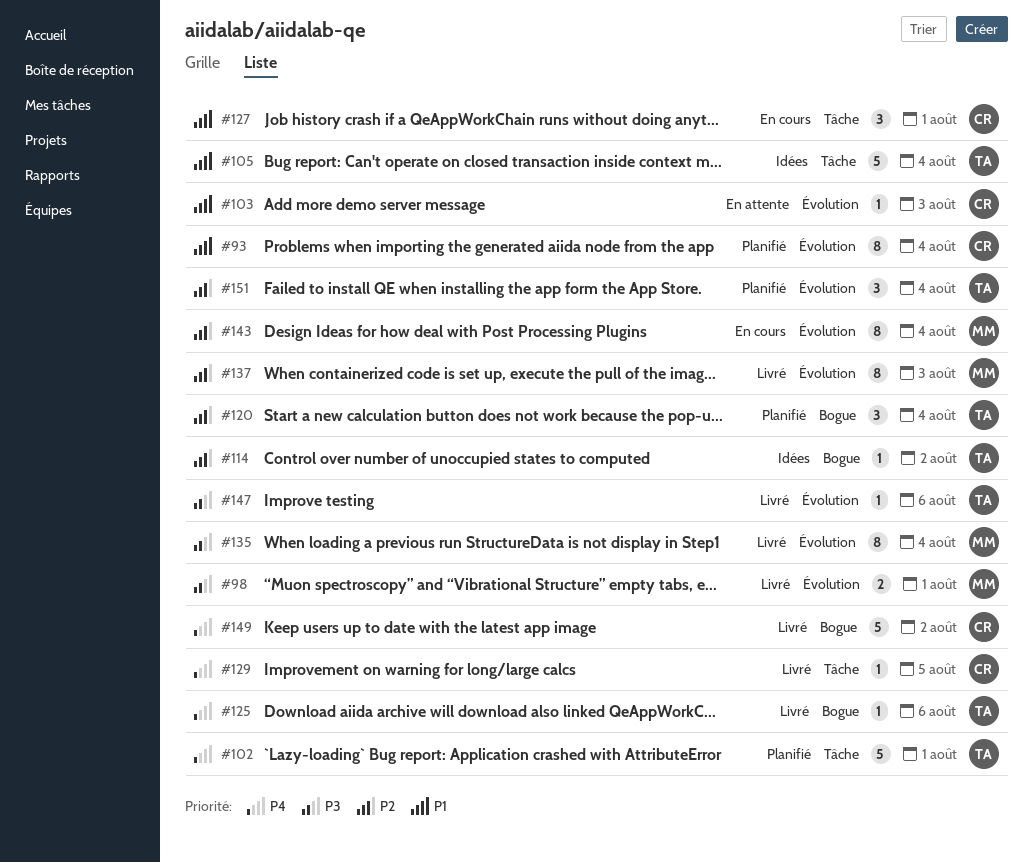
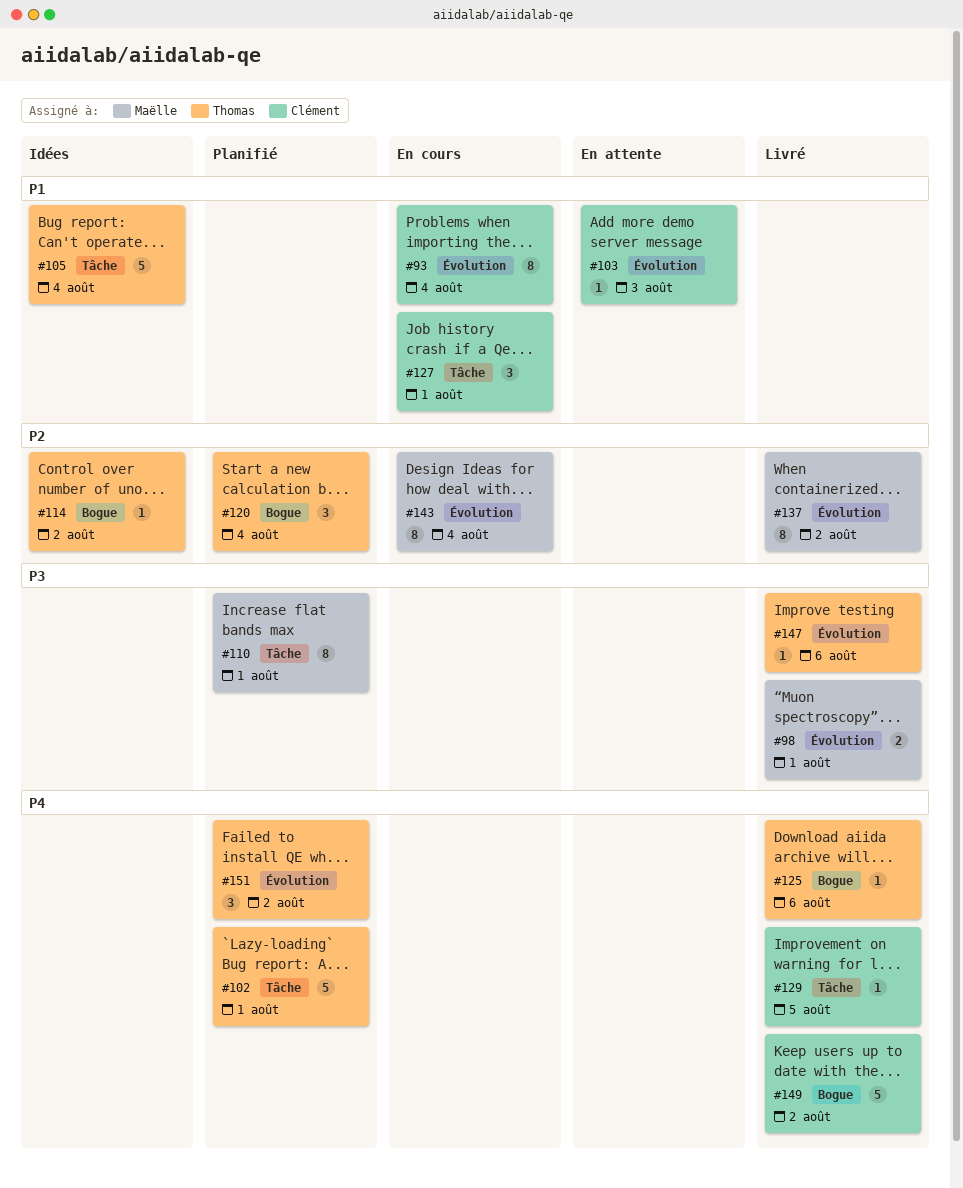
#93, status: Planifié -> En cours
#110: none -> present
#135: present -> none
#137, due: Aug 3 -> Aug 2
#151, priority: P2 -> P4
#151, due: Aug 4 -> Aug 2

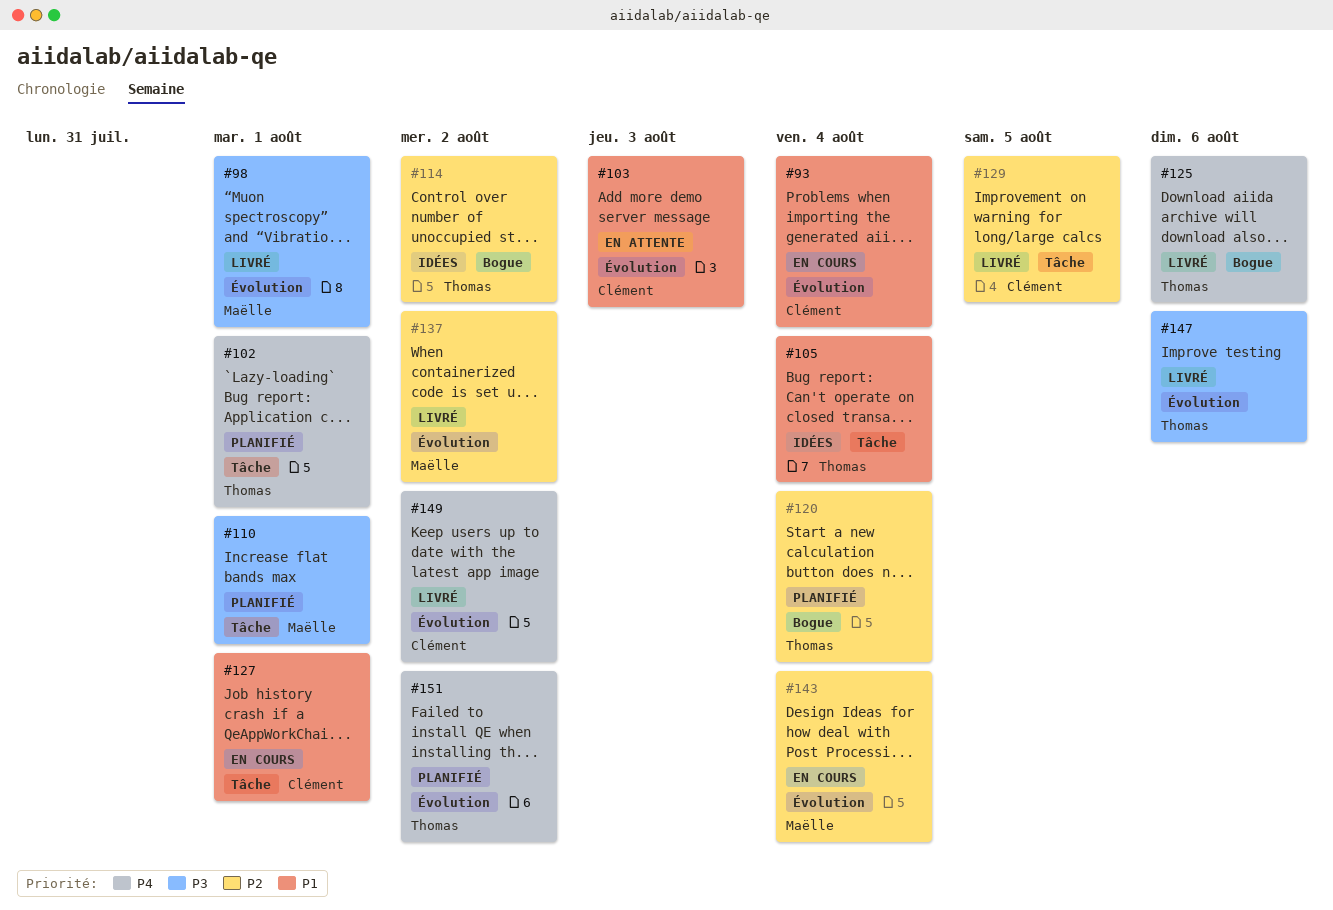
#129, priority: P4 -> P2
#149, label: Bogue -> Évolution

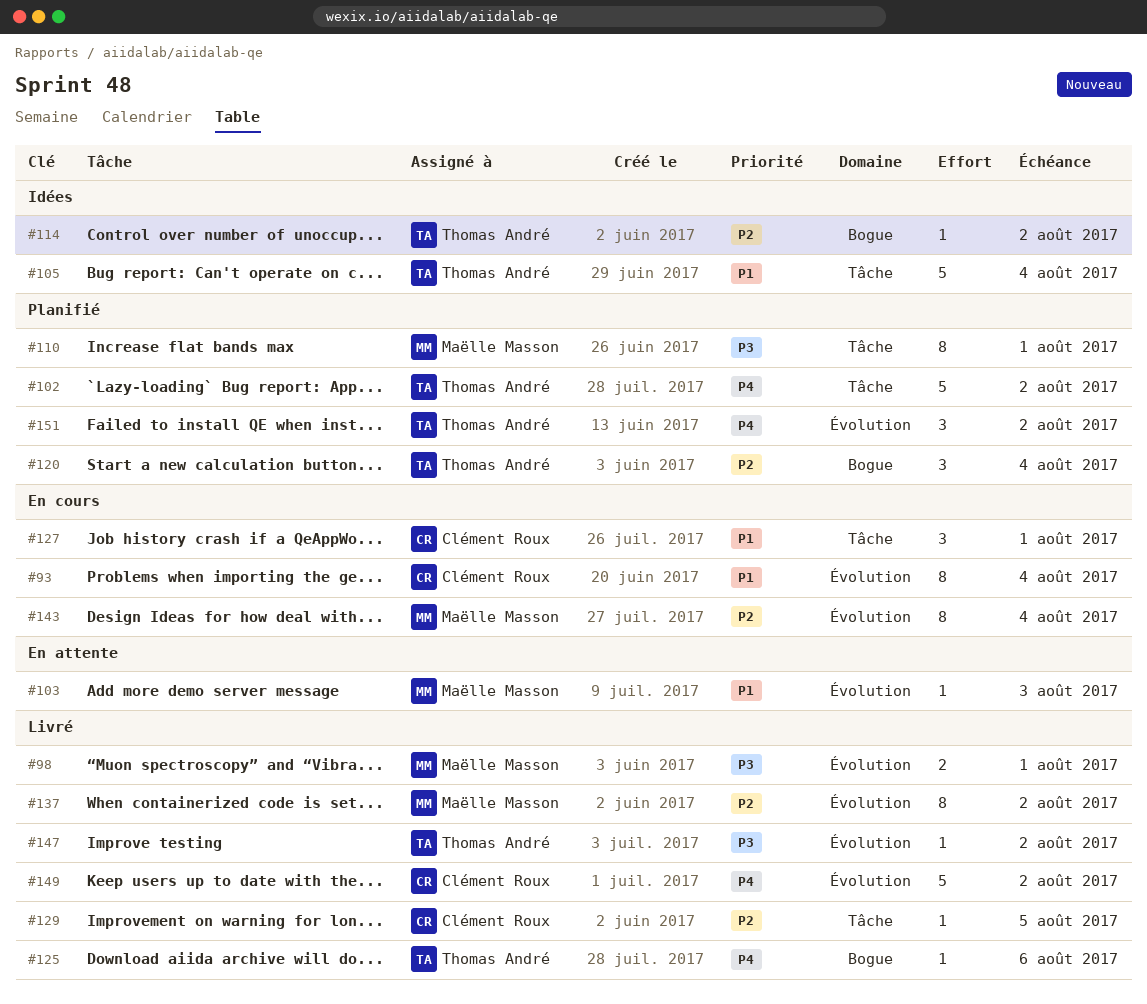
#102, due: Aug 1 -> Aug 2
#103, owner: Clément Roux -> Maëlle Masson
#147, due: Aug 6 -> Aug 2

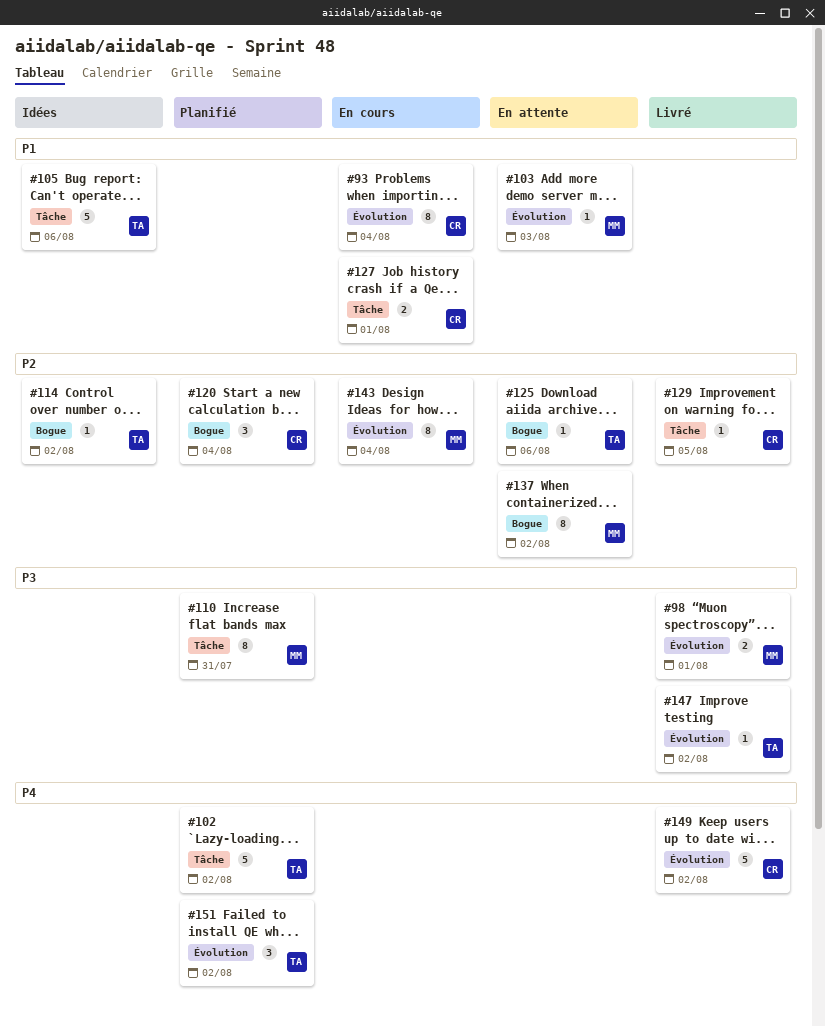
#105, due: Aug 4 -> Aug 6
#110, due: Aug 1 -> Jul 31
#120, owner: Thomas André -> Clément Roux
#125, status: Livré -> En attente
#125, priority: P4 -> P2
#127, estimate: 3 -> 2
#137, status: Livré -> En attente
#137, label: Évolution -> Bogue

